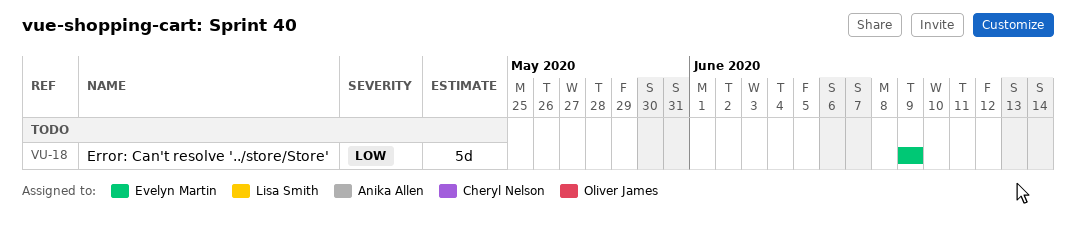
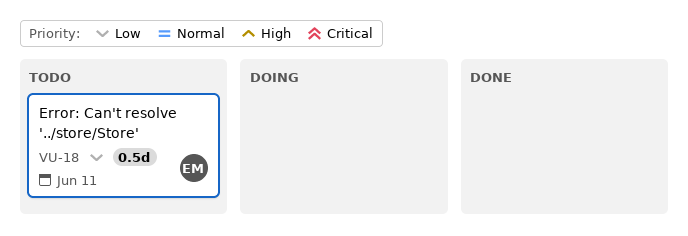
VU-18, estimate: 5d -> 0.5d
VU-18, due: Jun 9 -> Jun 11

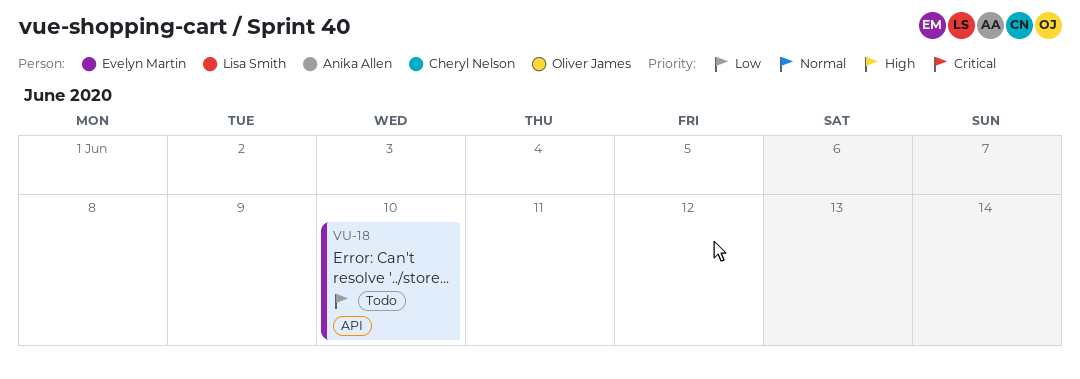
VU-18, due: Jun 11 -> Jun 10

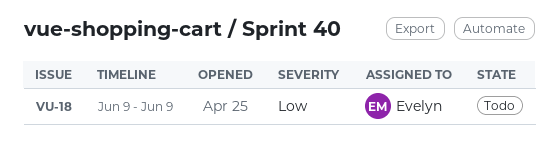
VU-18, due: Jun 10 -> Jun 9

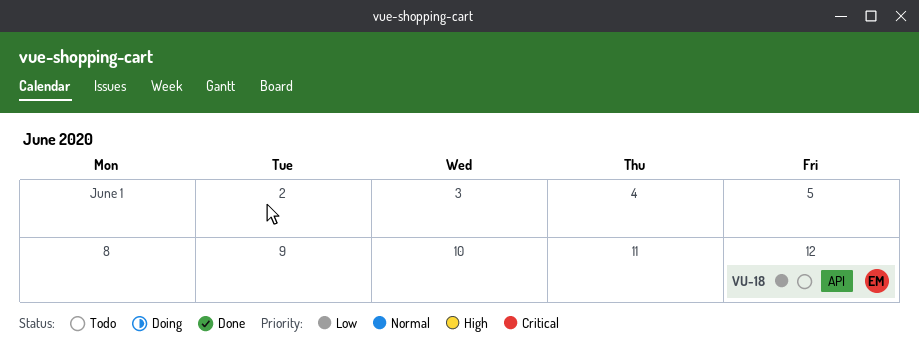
VU-18, due: Jun 9 -> Jun 12

